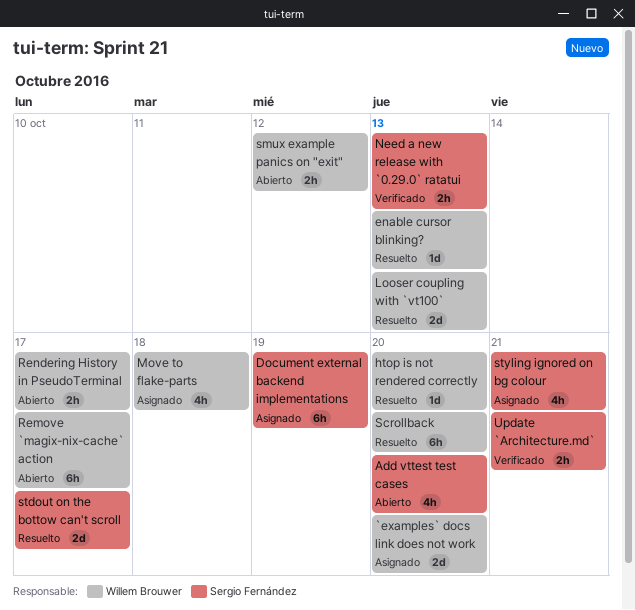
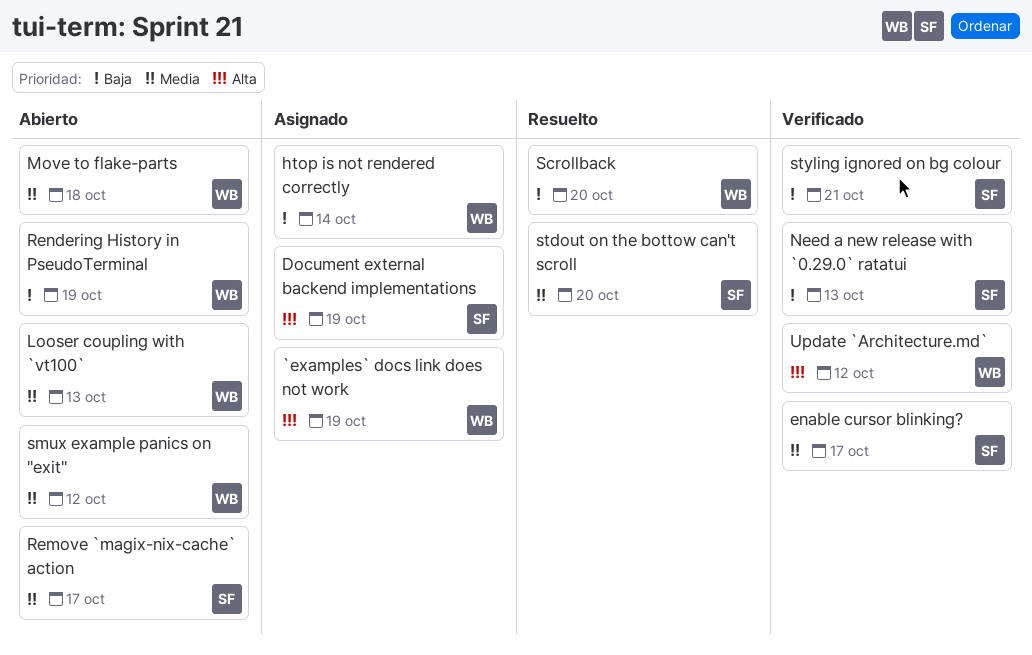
`examples` docs link does not work, due: Oct 20 -> Oct 19
Add vttest test cases: present -> none
enable cursor blinking?, status: Resuelto -> Verificado
enable cursor blinking?, owner: Willem Brouwer -> Sergio Fernández
enable cursor blinking?, due: Oct 13 -> Oct 17
htop is not rendered correctly, status: Resuelto -> Asignado
htop is not rendered correctly, due: Oct 20 -> Oct 14
Looser coupling with `vt100`, status: Resuelto -> Abierto
Move to flake-parts, status: Asignado -> Abierto
Remove `magix-nix-cache` action, owner: Willem Brouwer -> Sergio Fernández
Rendering History in PseudoTerminal, due: Oct 17 -> Oct 19
stdout on the bottow can't scroll, due: Oct 17 -> Oct 20
styling ignored on bg colour, status: Asignado -> Verificado
Update `Architecture.md`, owner: Sergio Fernández -> Willem Brouwer
Update `Architecture.md`, due: Oct 21 -> Oct 12

